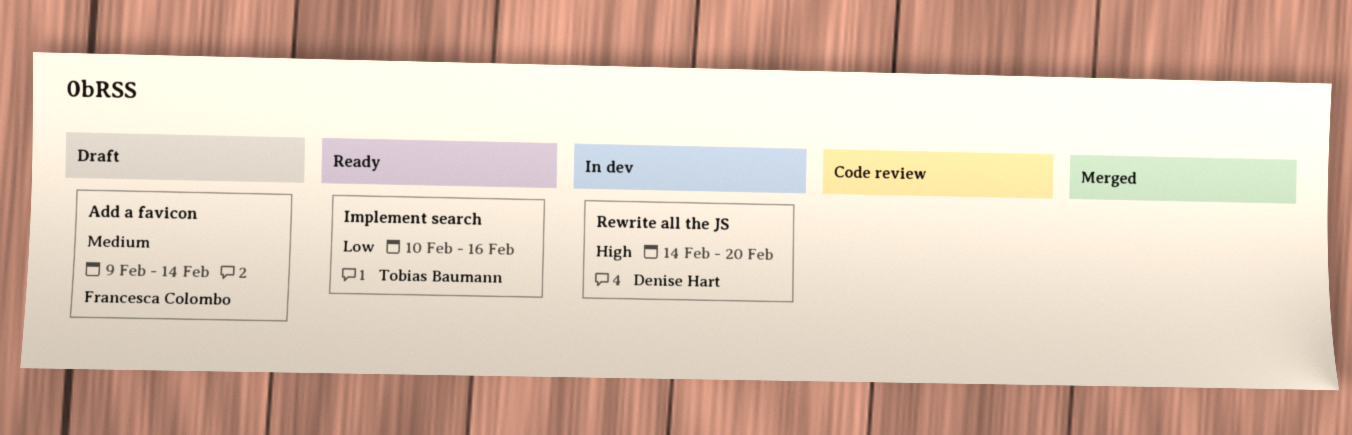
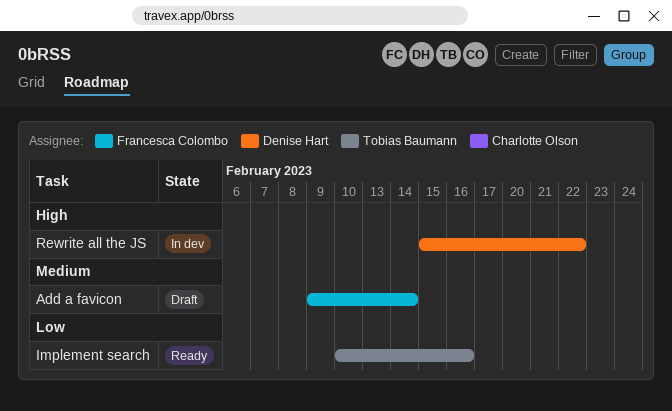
Rewrite all the JS, start: Feb 14 -> Feb 15
Rewrite all the JS, due: Feb 20 -> Feb 22

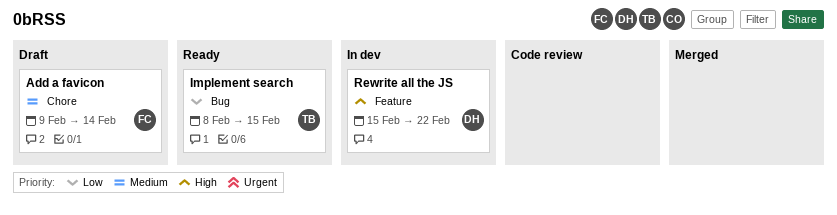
Implement search, start: Feb 10 -> Feb 8
Implement search, due: Feb 16 -> Feb 15

